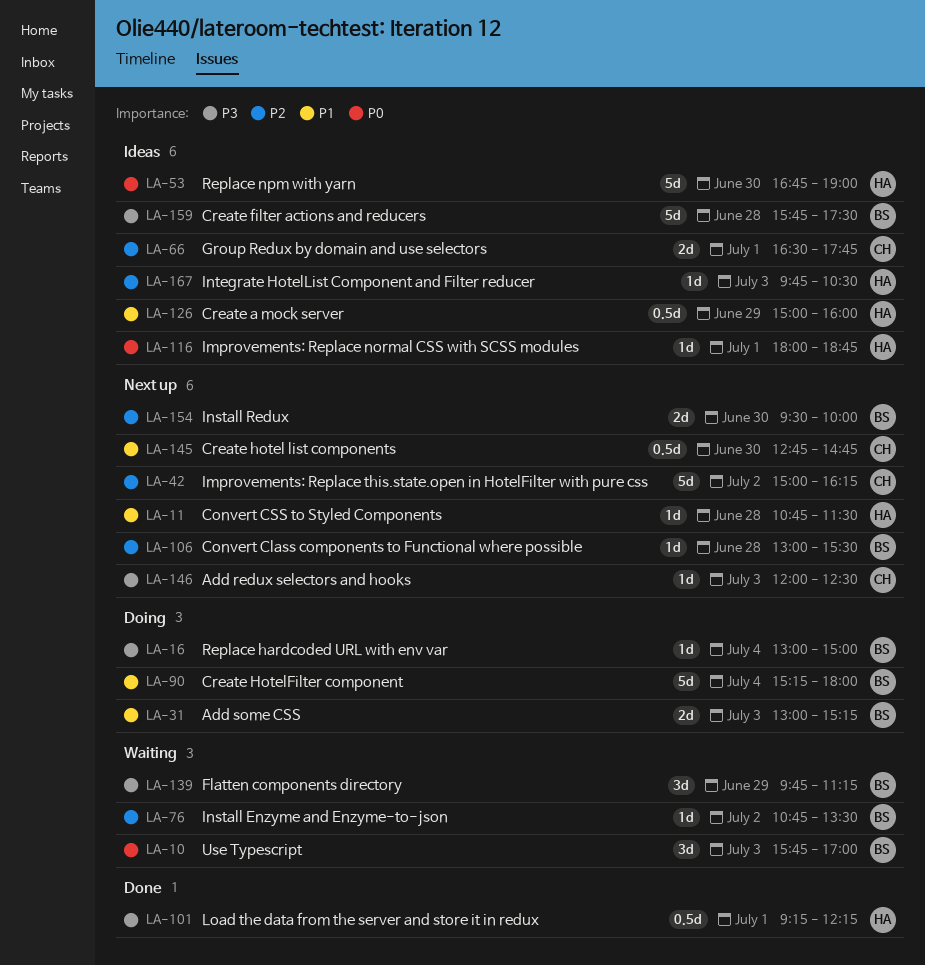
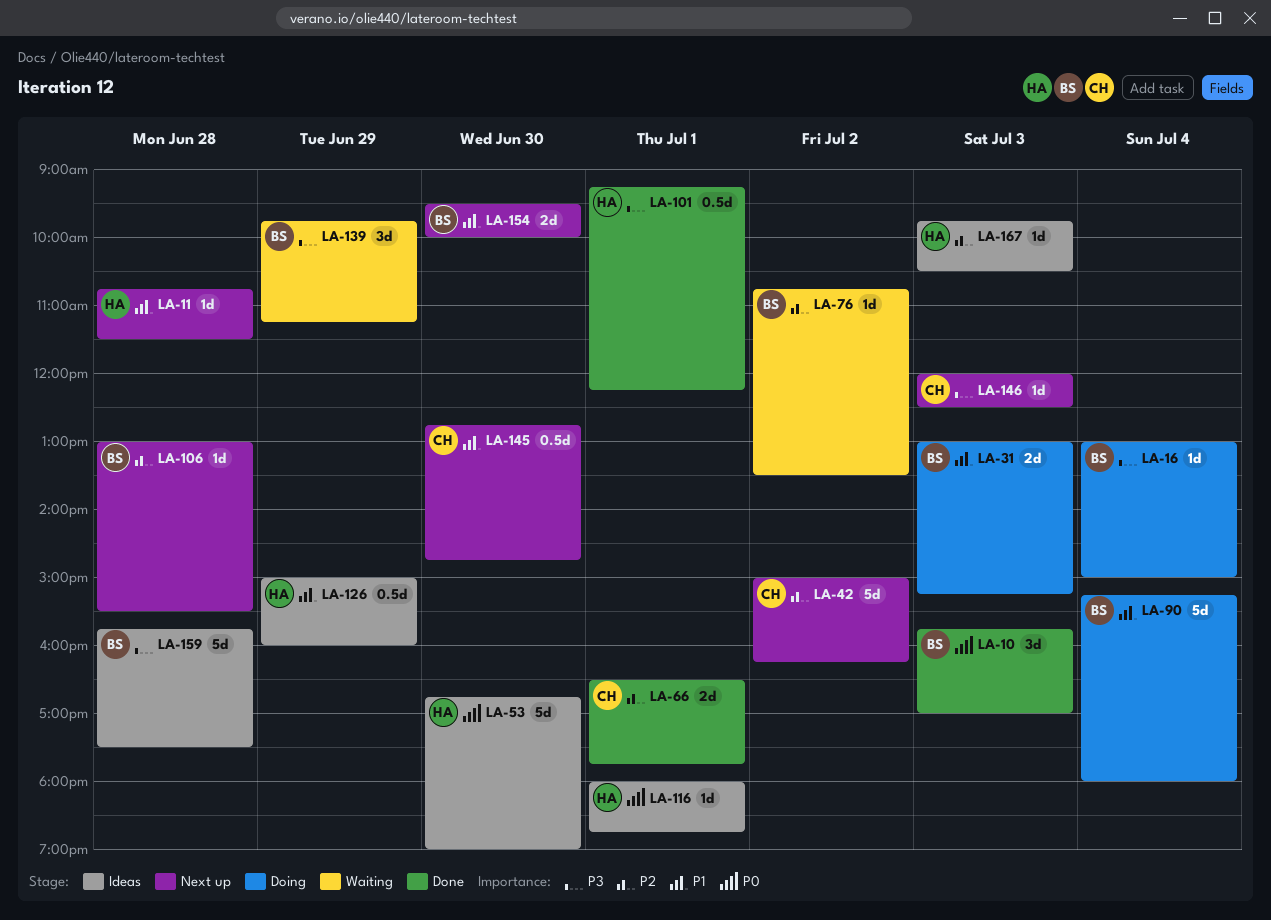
LA-10, status: Waiting -> Done
LA-66, status: Ideas -> Done
LA-154, priority: P2 -> P1

